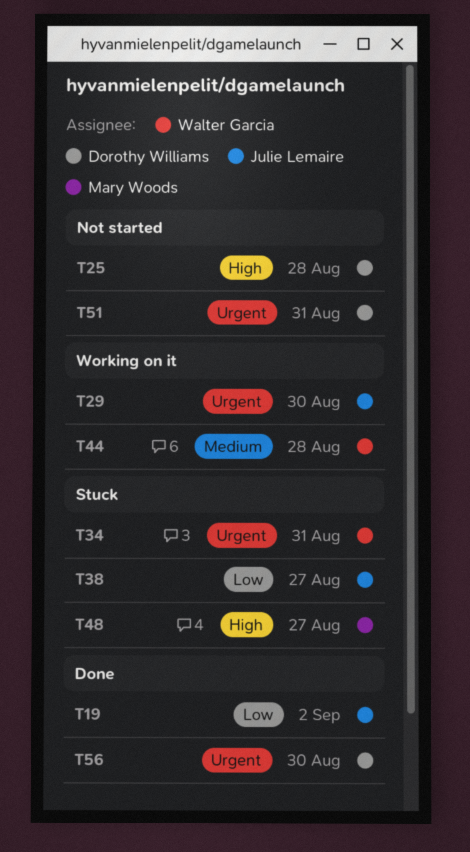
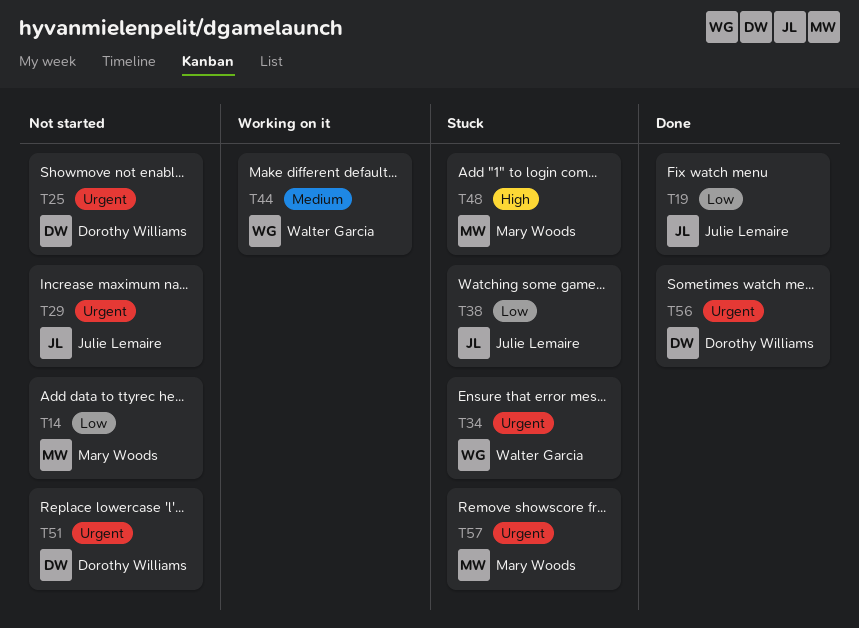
T14: none -> present
T25, priority: High -> Urgent
T29, status: Working on it -> Not started
T57: none -> present

